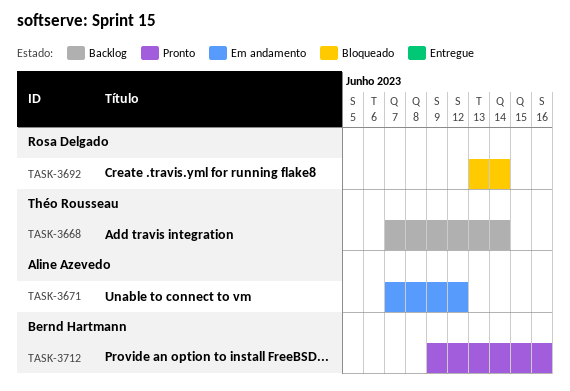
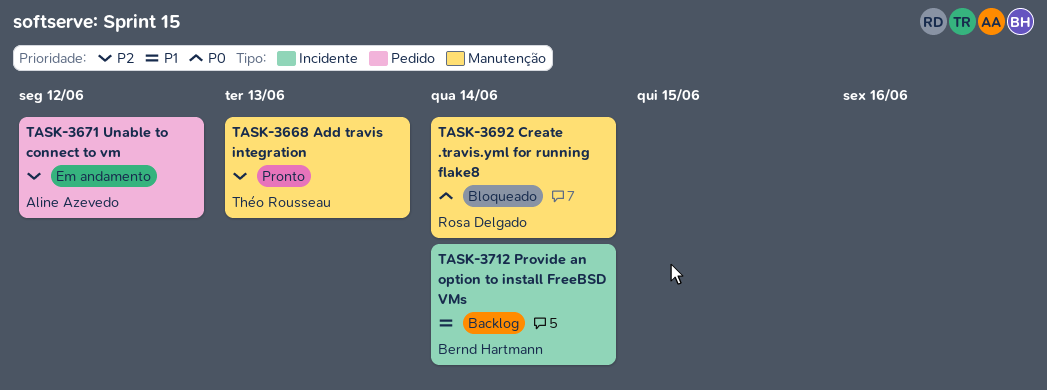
TASK-3668, status: Backlog -> Pronto
TASK-3668, due: Jun 14 -> Jun 13
TASK-3712, status: Pronto -> Backlog
TASK-3712, due: Jun 16 -> Jun 14

